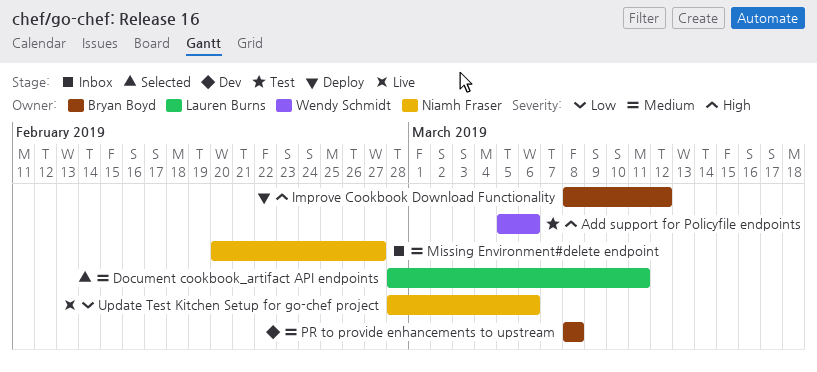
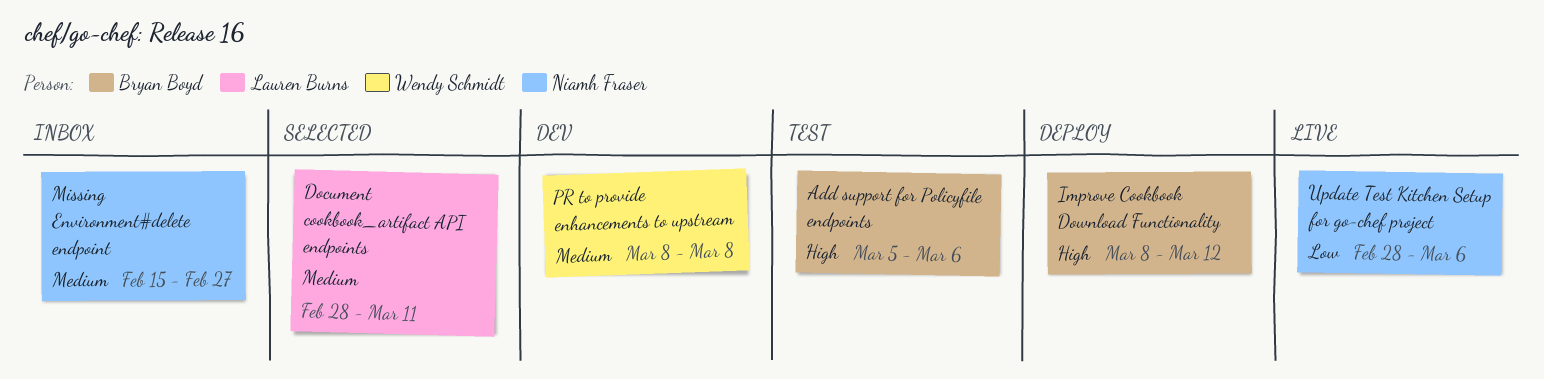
Add support for Policyfile endpoints, owner: Wendy Schmidt -> Bryan Boyd
Missing Environment#delete endpoint, start: Feb 20 -> Feb 15
PR to provide enhancements to upstream, owner: Bryan Boyd -> Wendy Schmidt

